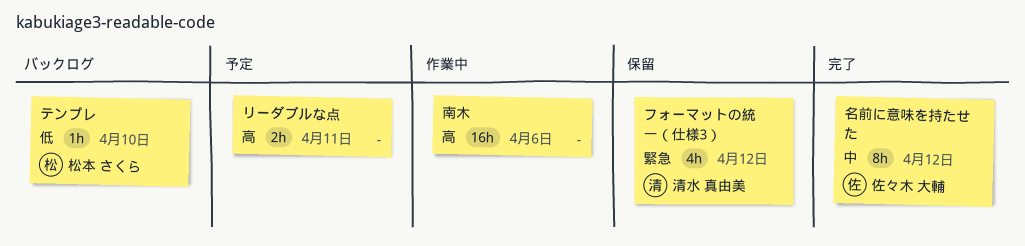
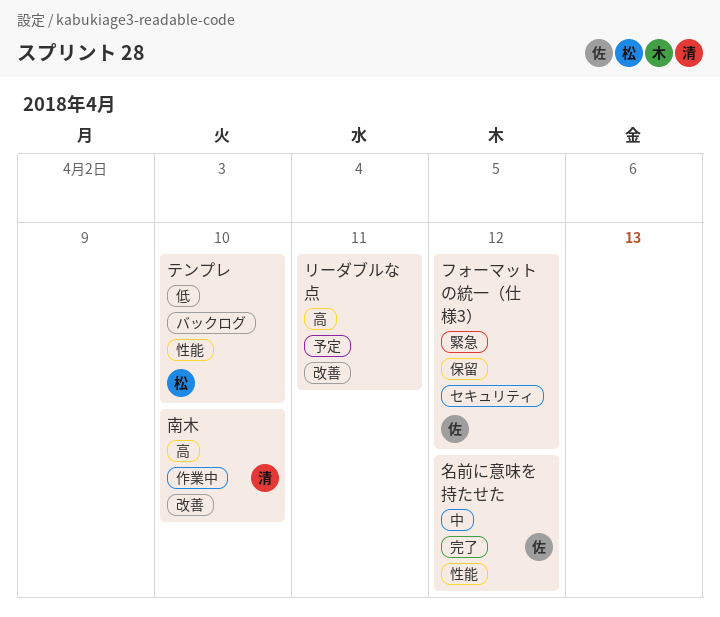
フォーマットの統一（仕様3）, owner: 清水 真由美 -> 佐々木 大輔
南木, owner: none -> 清水 真由美
南木, due: Apr 6 -> Apr 10

